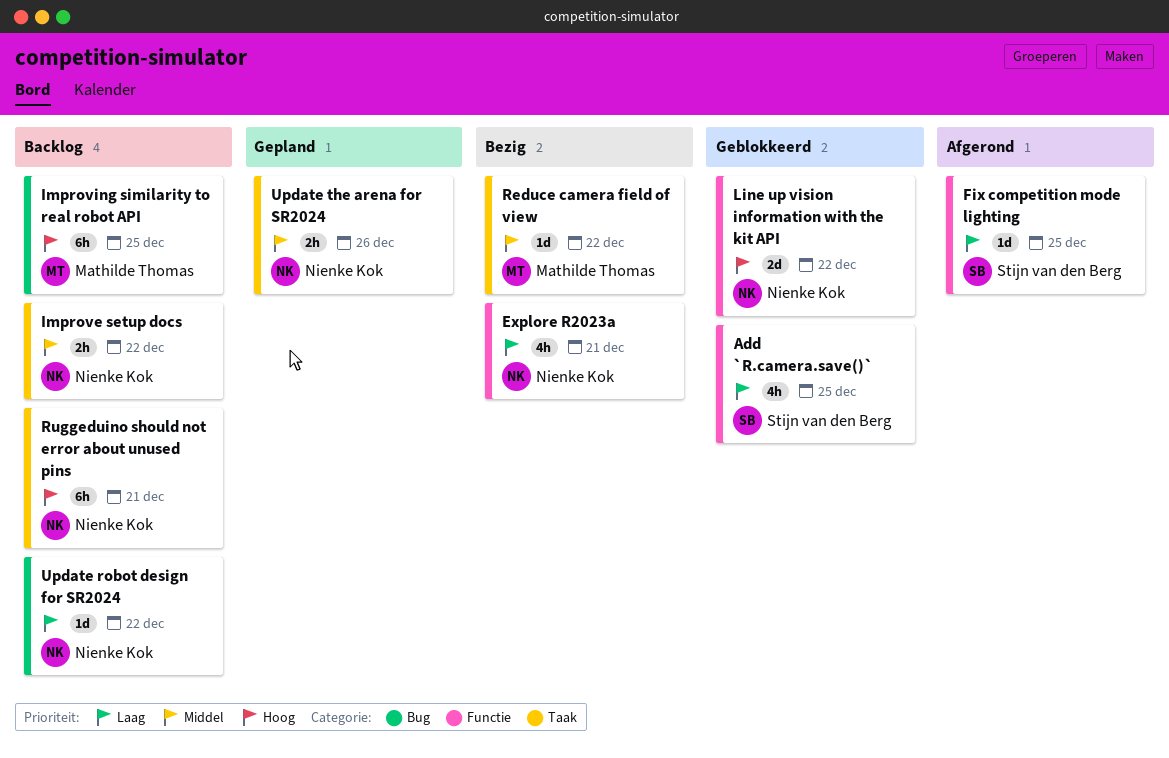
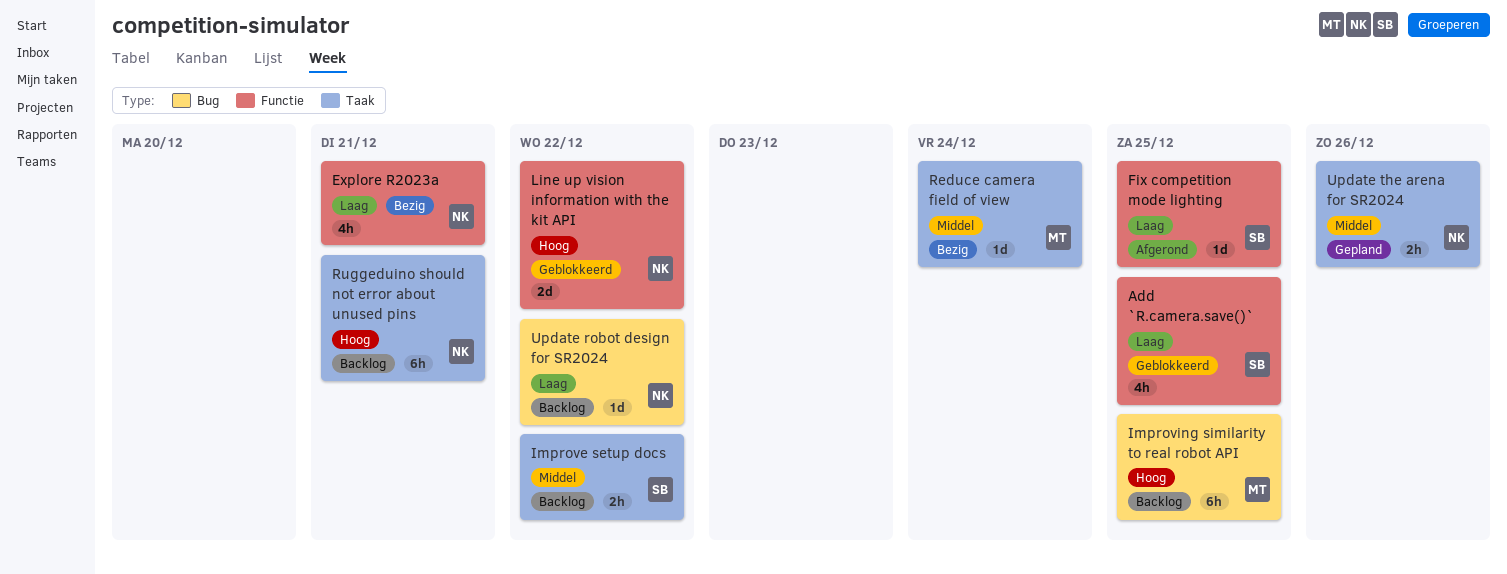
Improve setup docs, owner: Nienke Kok -> Stijn van den Berg
Reduce camera field of view, due: Dec 22 -> Dec 24

